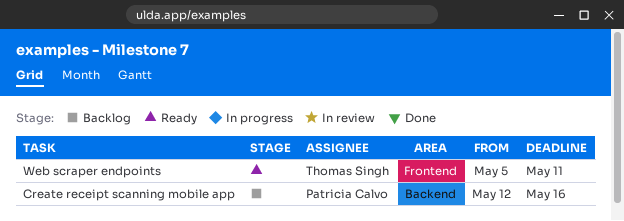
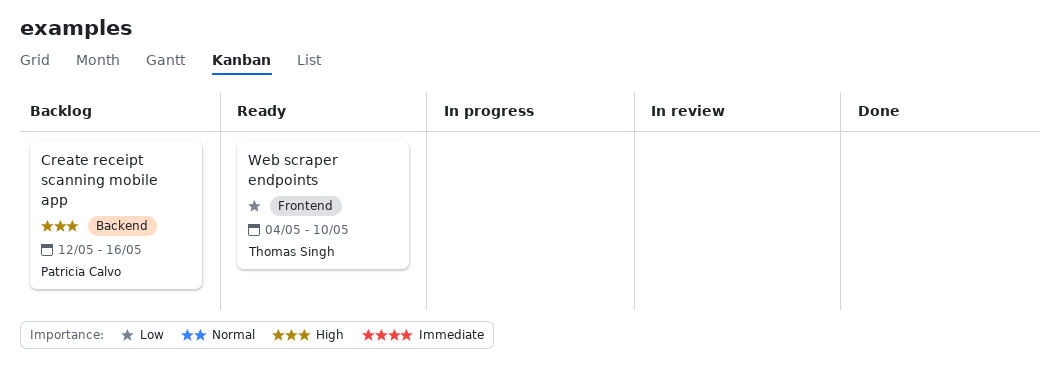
Web scraper endpoints, start: May 5 -> May 4
Web scraper endpoints, due: May 11 -> May 10

